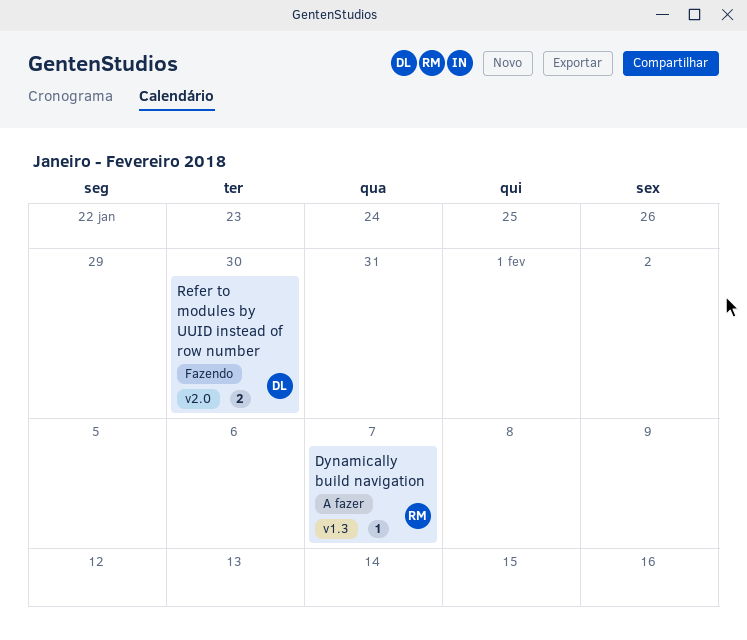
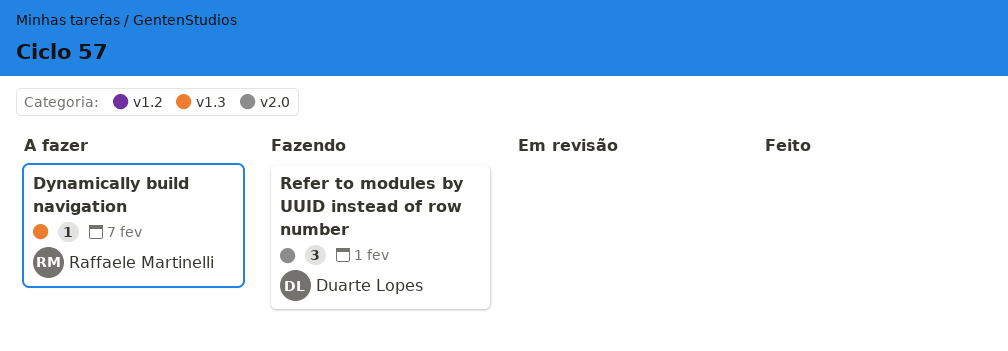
Refer to modules by UUID instead of row number, estimate: 2 -> 3
Refer to modules by UUID instead of row number, due: Jan 30 -> Feb 1

